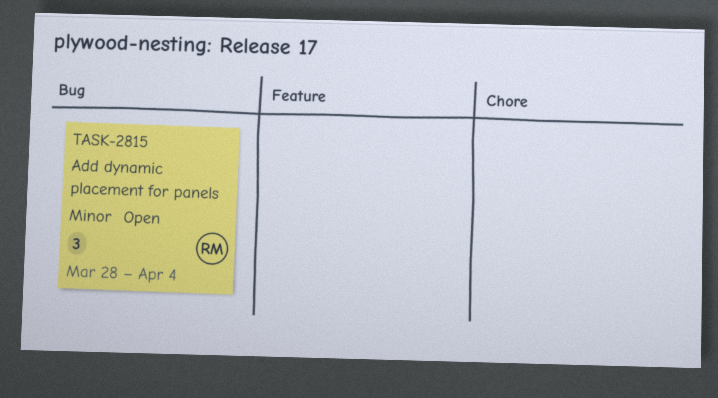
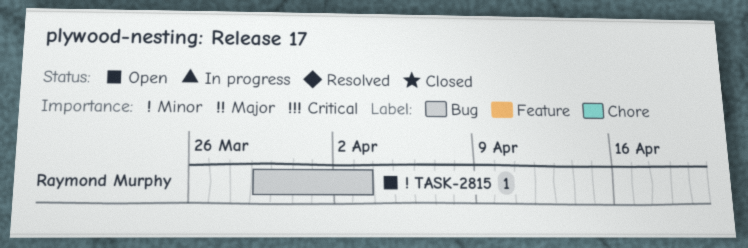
TASK-2815, estimate: 3 -> 1
TASK-2815, start: Mar 28 -> Mar 29
TASK-2815, due: Apr 4 -> Apr 3

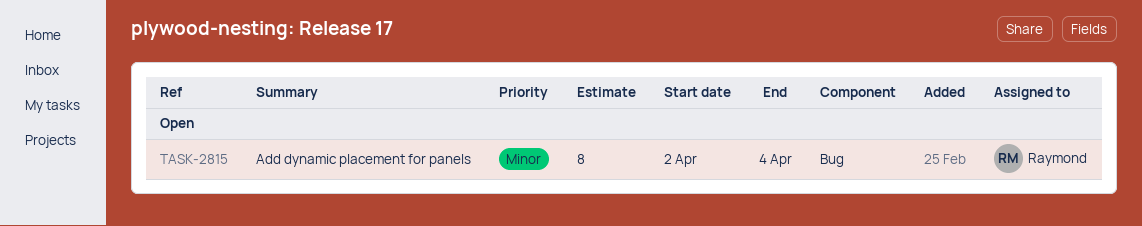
TASK-2815, estimate: 1 -> 8
TASK-2815, start: Mar 29 -> Apr 2
TASK-2815, due: Apr 3 -> Apr 4

